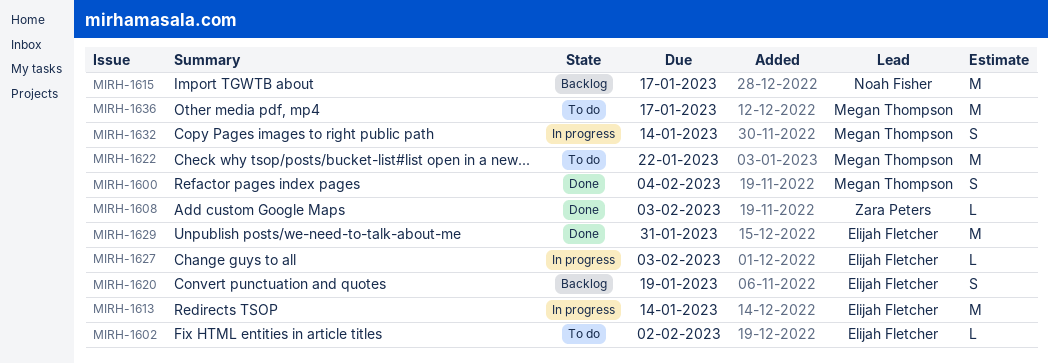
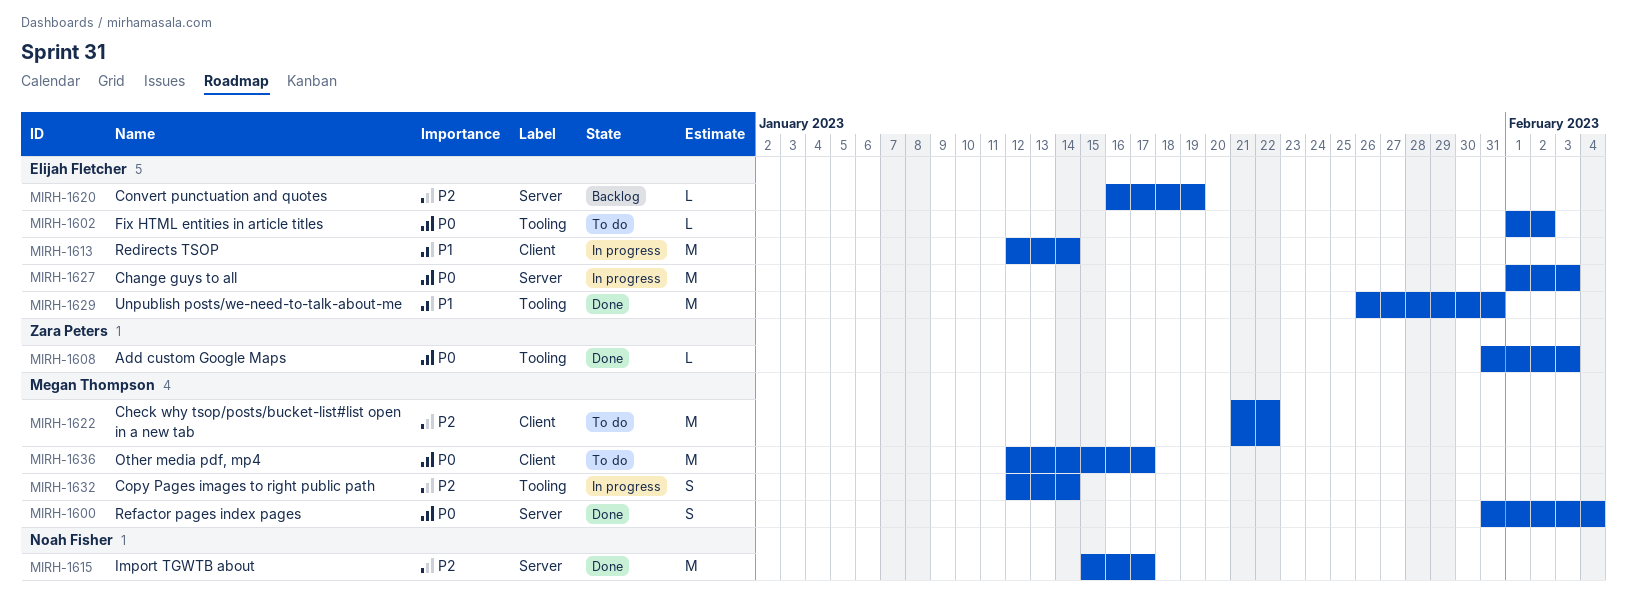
MIRH-1615, status: Backlog -> Done
MIRH-1620, estimate: S -> L
MIRH-1627, estimate: L -> M

